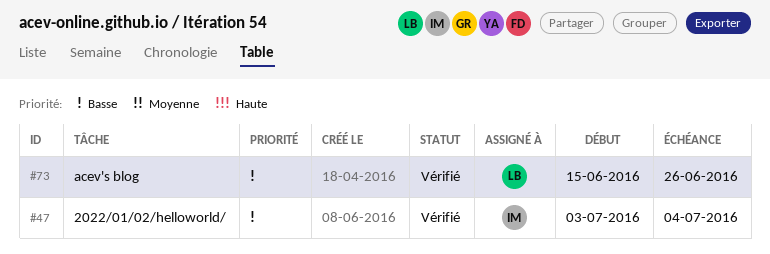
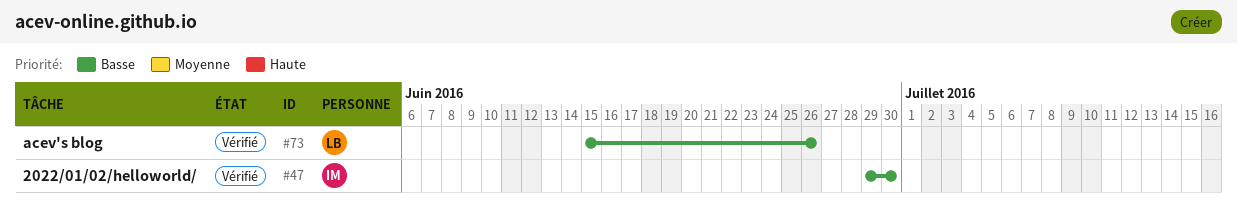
#47, start: Jul 3 -> Jun 29
#47, due: Jul 4 -> Jun 30

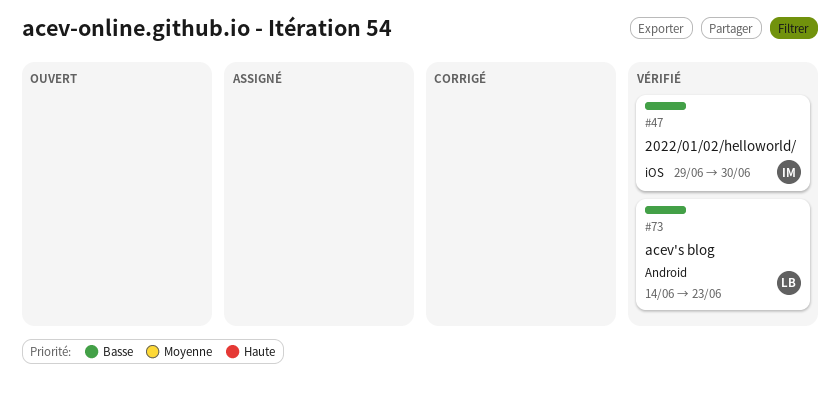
#73, start: Jun 15 -> Jun 14
#73, due: Jun 26 -> Jun 23

